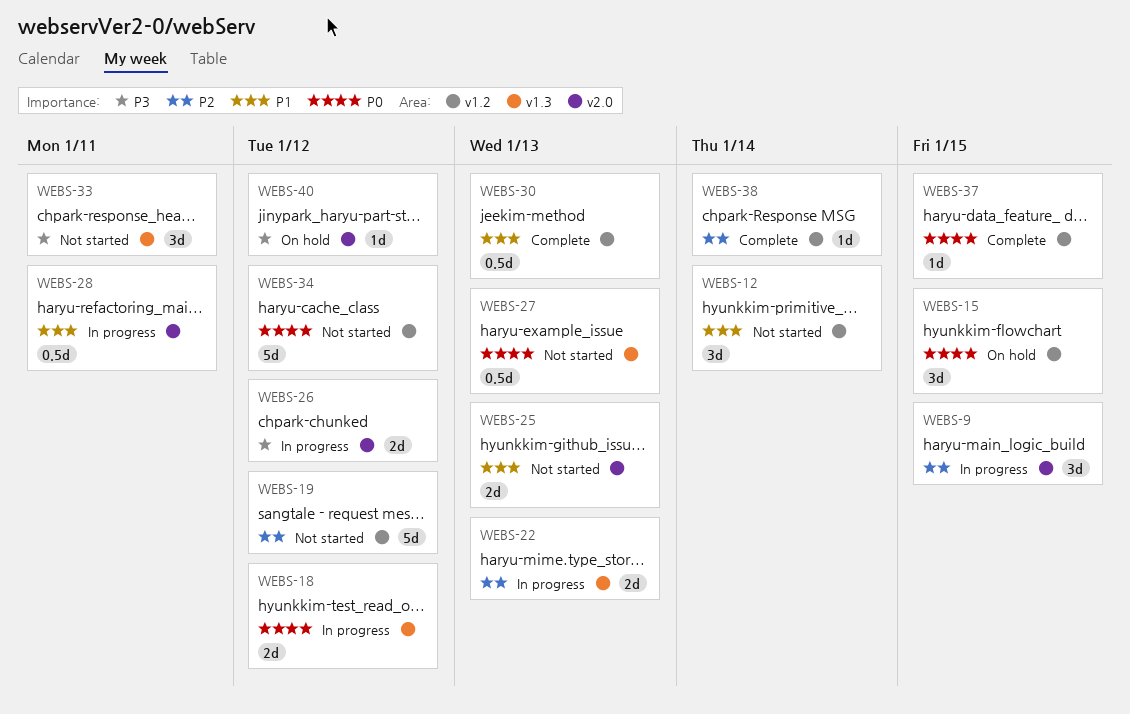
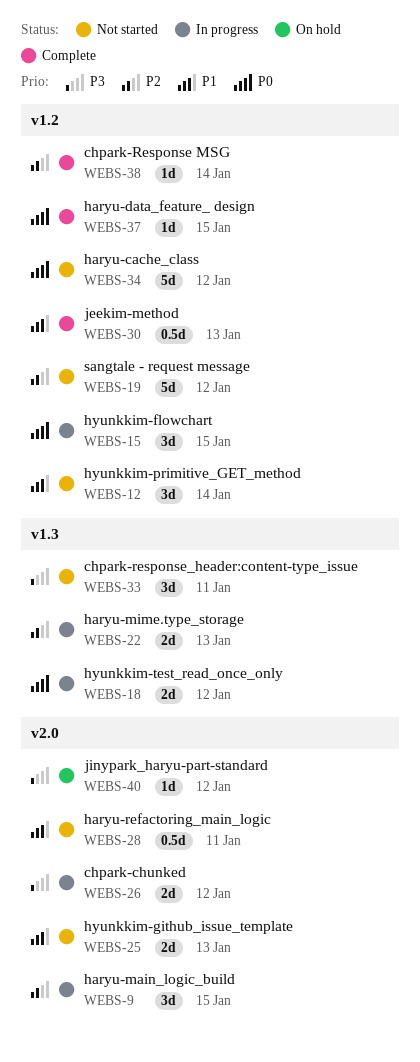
WEBS-15, status: On hold -> In progress
WEBS-27: present -> none
WEBS-28, status: In progress -> Not started

